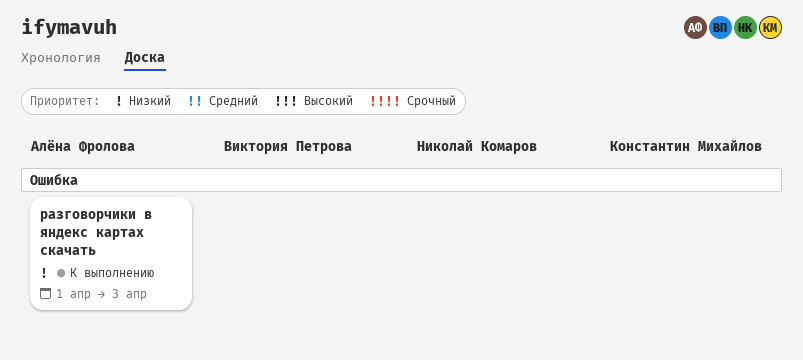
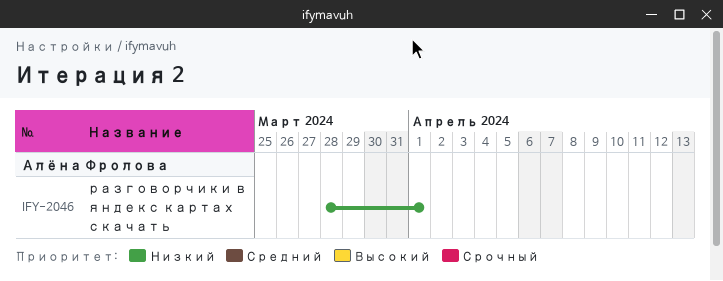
разговорчики в яндекс картах скачать, start: Apr 1 -> Mar 28
разговорчики в яндекс картах скачать, due: Apr 3 -> Apr 1

